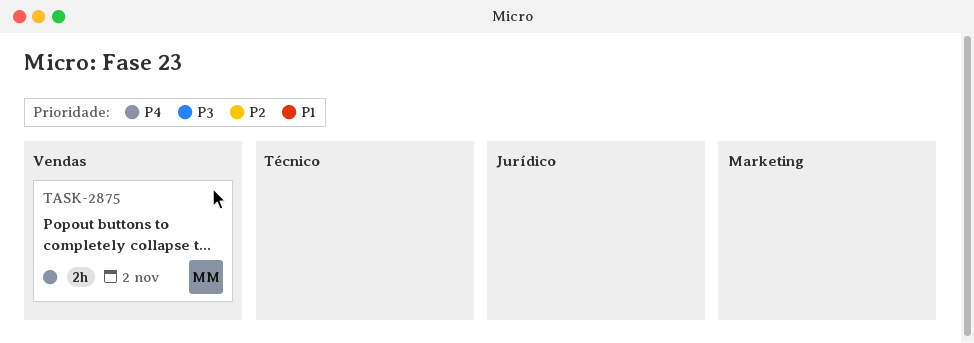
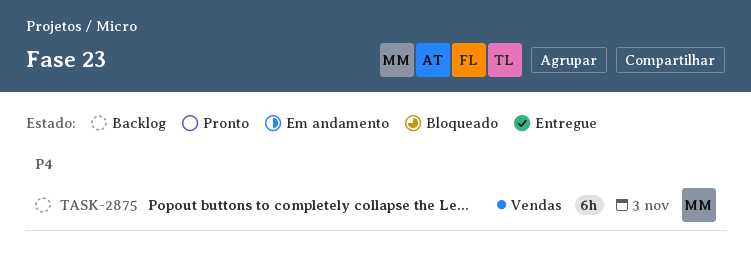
TASK-2875, estimate: 2h -> 6h
TASK-2875, due: Nov 2 -> Nov 3

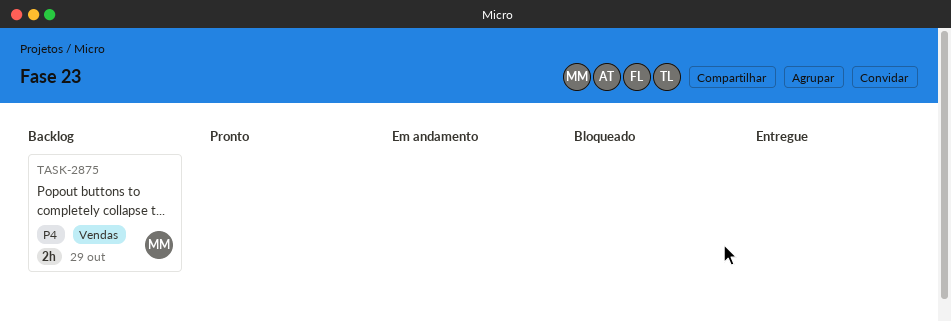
TASK-2875, estimate: 6h -> 2h
TASK-2875, due: Nov 3 -> Oct 29

